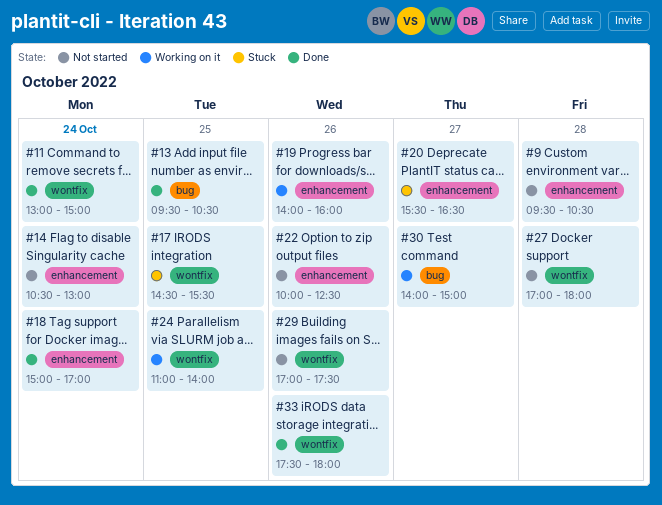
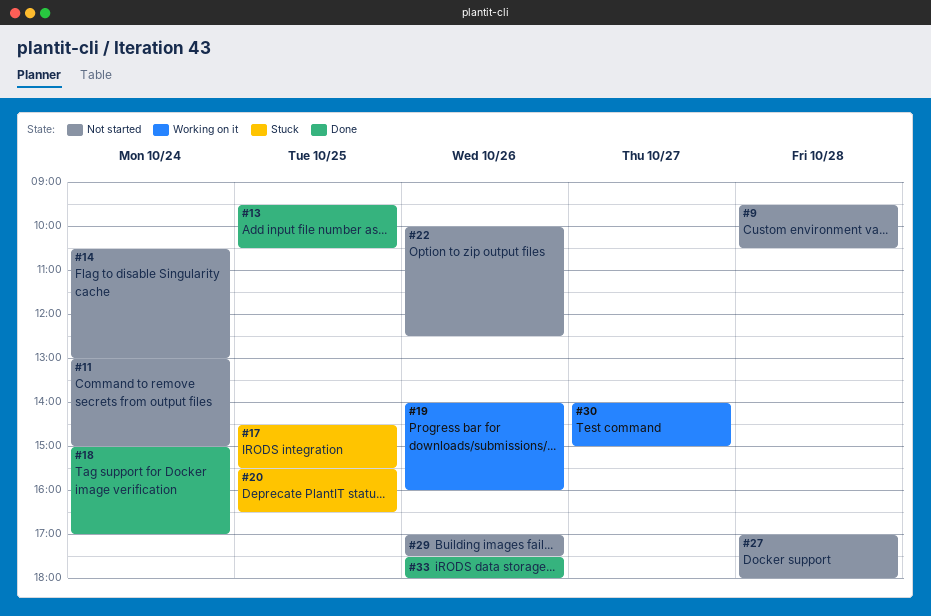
#11, status: Done -> Not started
#20, day: Oct 27 -> Oct 25
#24: present -> none

